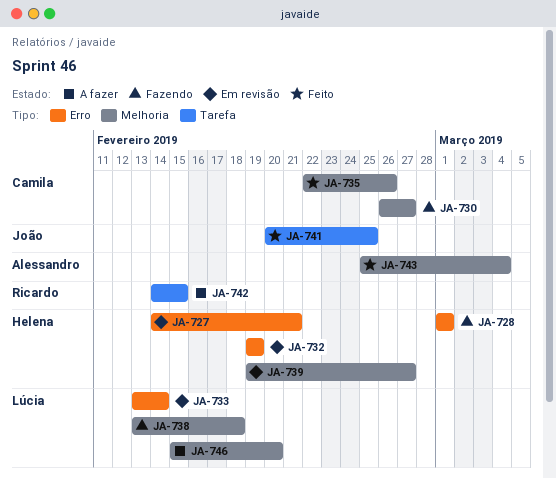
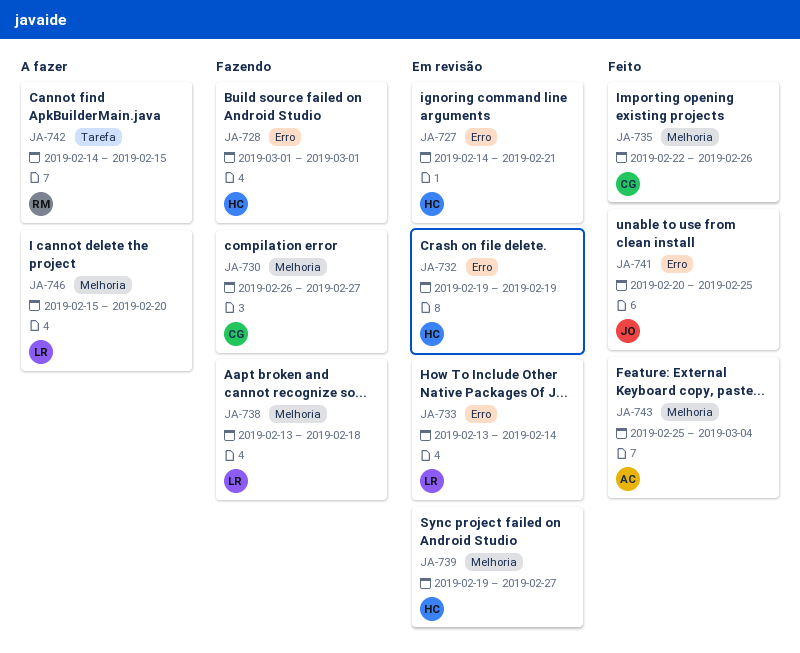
JA-741, label: Tarefa -> Erro

